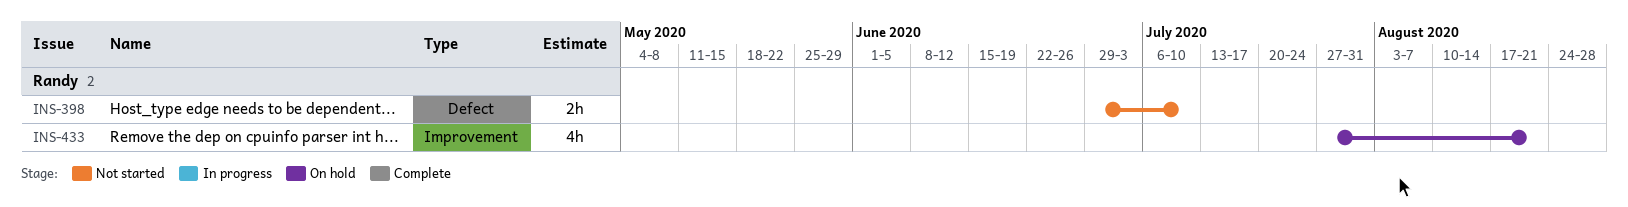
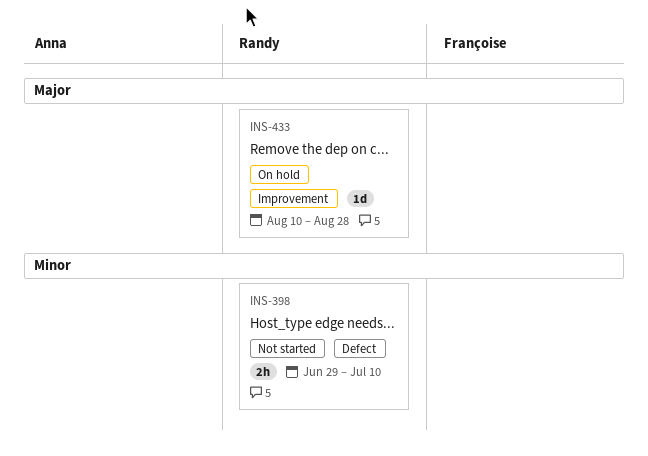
INS-433, estimate: 4h -> 1d
INS-433, start: Jul 27 -> Aug 10
INS-433, due: Aug 21 -> Aug 28

